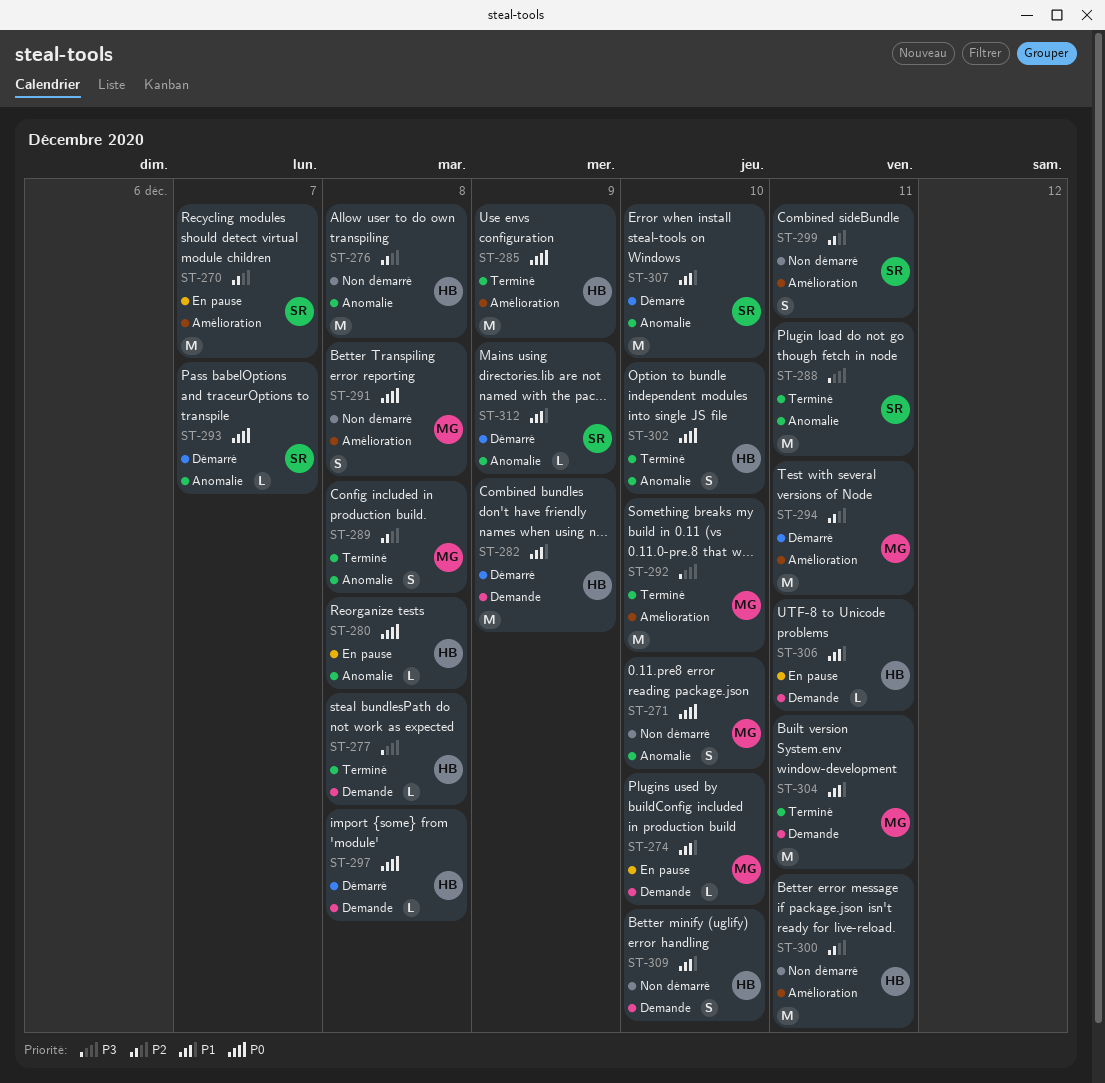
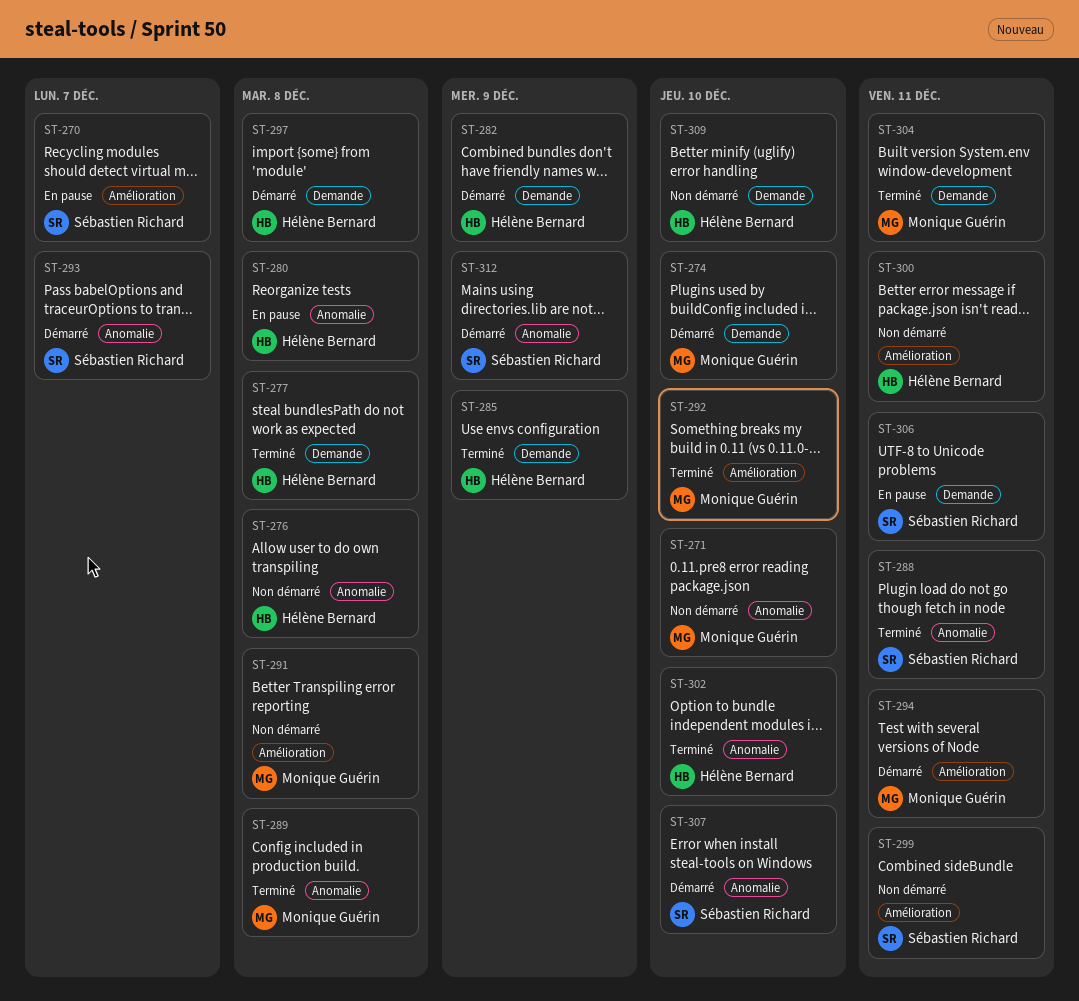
ST-274, status: En pause -> Démarré
ST-285, label: Amélioration -> Demande
ST-306, owner: Hélène Bernard -> Sébastien Richard

